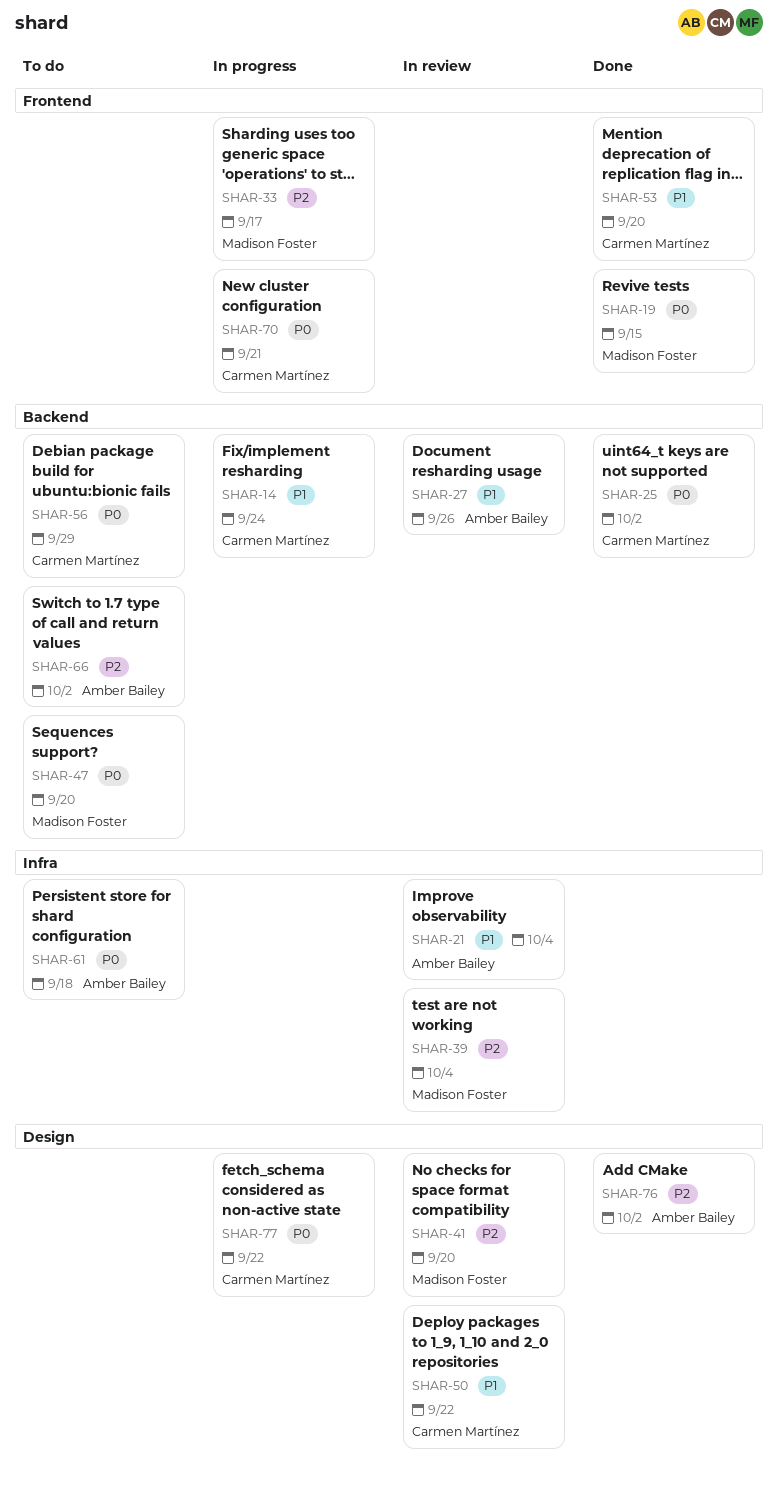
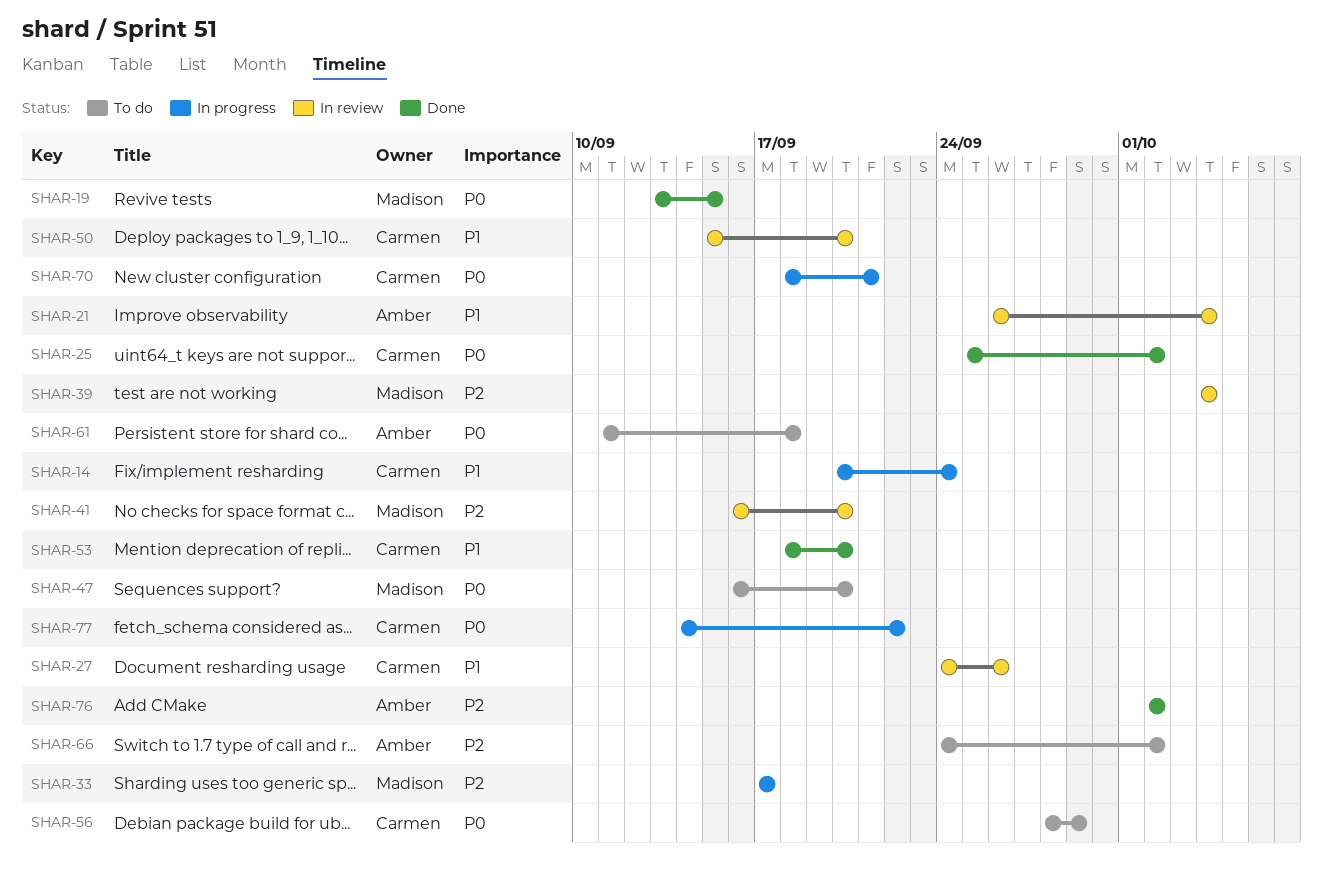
SHAR-27, owner: Amber Bailey -> Carmen Martínez
SHAR-50, due: Sep 22 -> Sep 20

